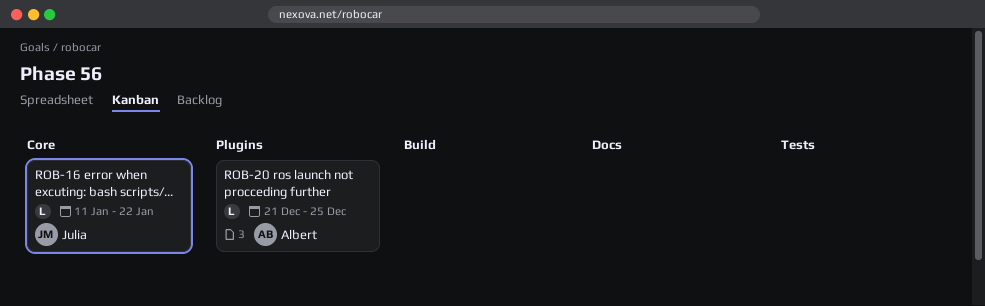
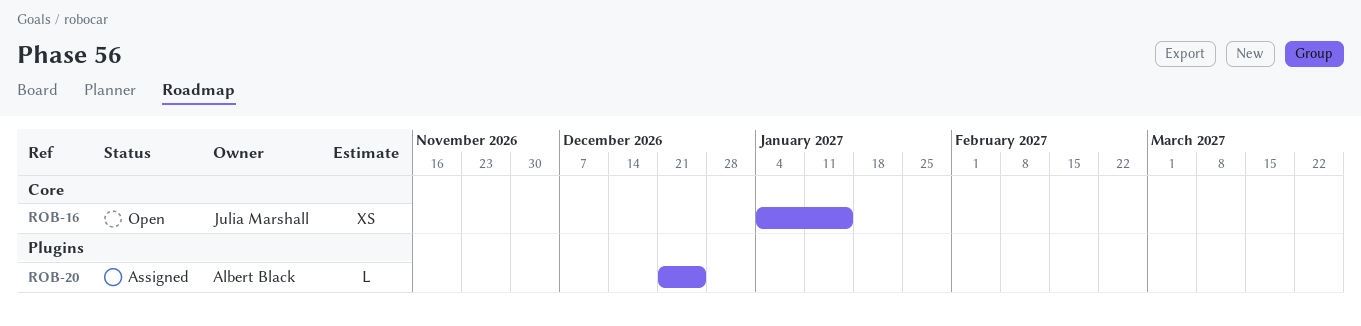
ROB-16, estimate: L -> XS
ROB-16, start: Jan 11 -> Jan 4
ROB-16, due: Jan 22 -> Jan 15

